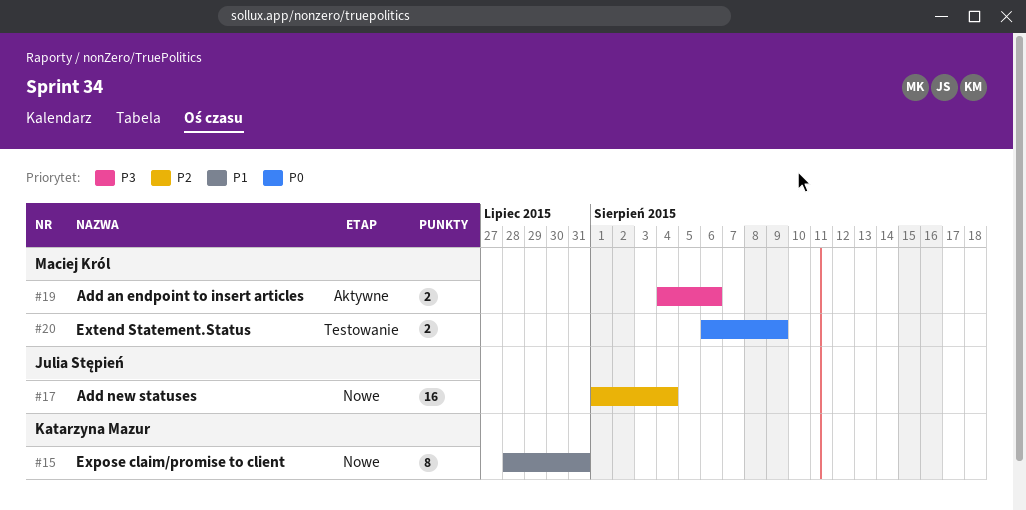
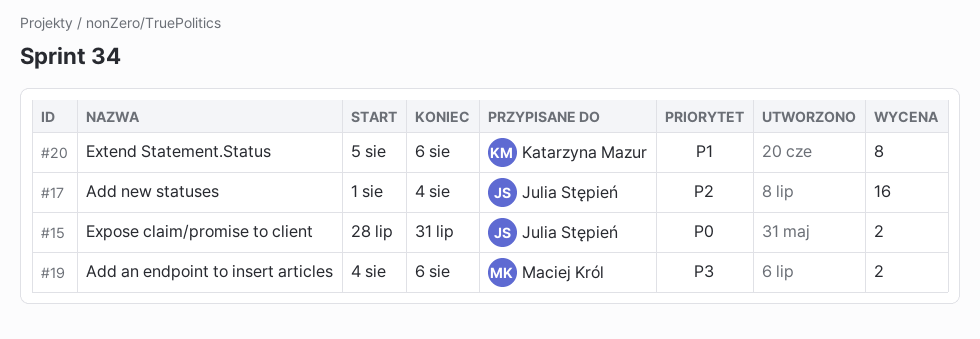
#15, owner: Katarzyna Mazur -> Julia Stępień
#15, priority: P1 -> P0
#15, estimate: 8 -> 2
#20, owner: Maciej Król -> Katarzyna Mazur
#20, priority: P0 -> P1
#20, estimate: 2 -> 8
#20, start: Aug 6 -> Aug 5
#20, due: Aug 9 -> Aug 6

